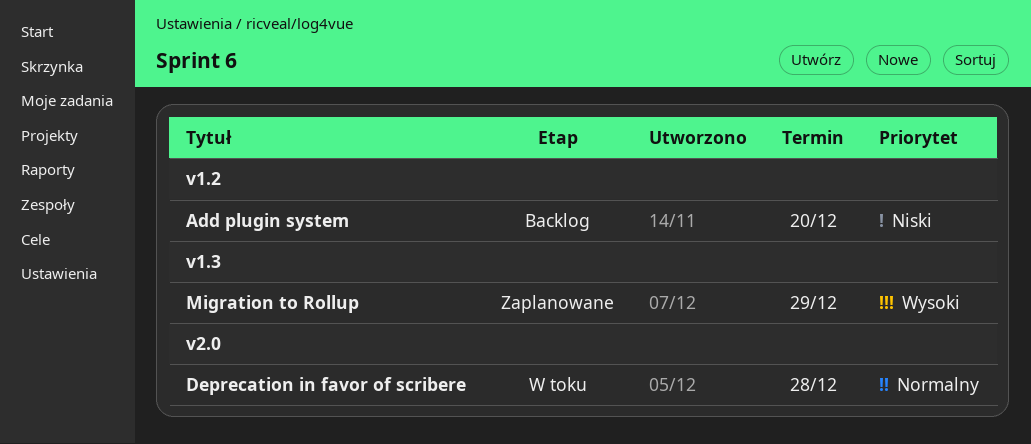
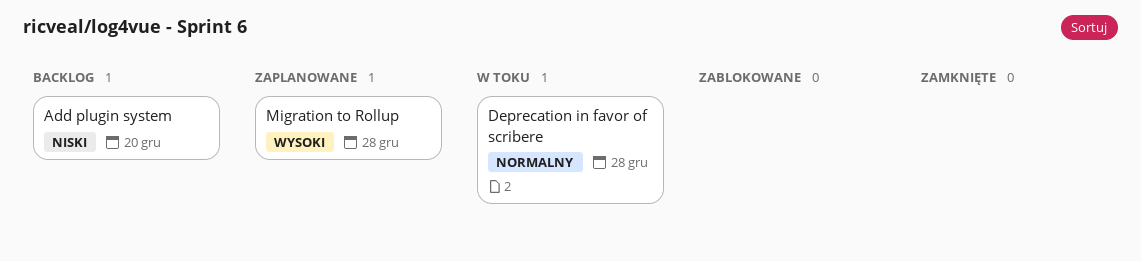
Migration to Rollup, due: Dec 29 -> Dec 28

